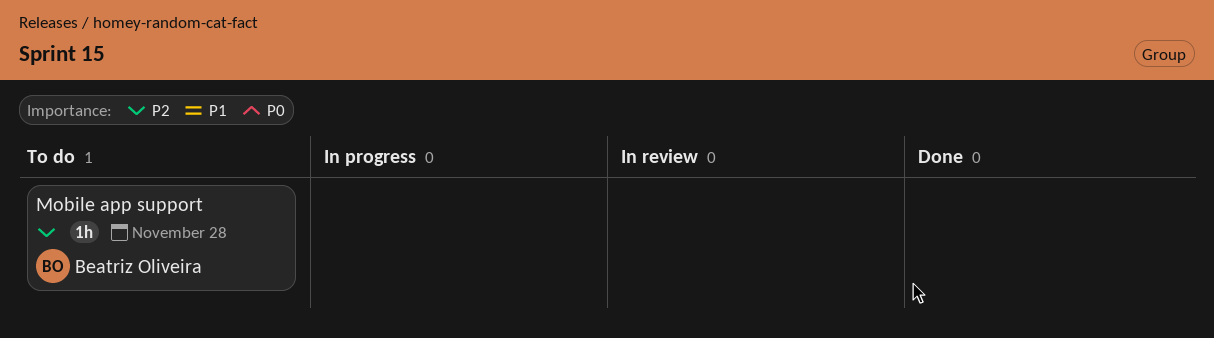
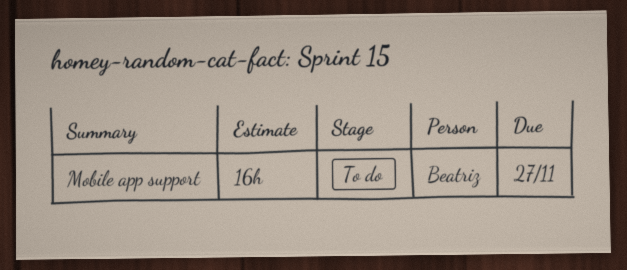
Mobile app support, estimate: 1h -> 16h
Mobile app support, due: Nov 28 -> Nov 27

